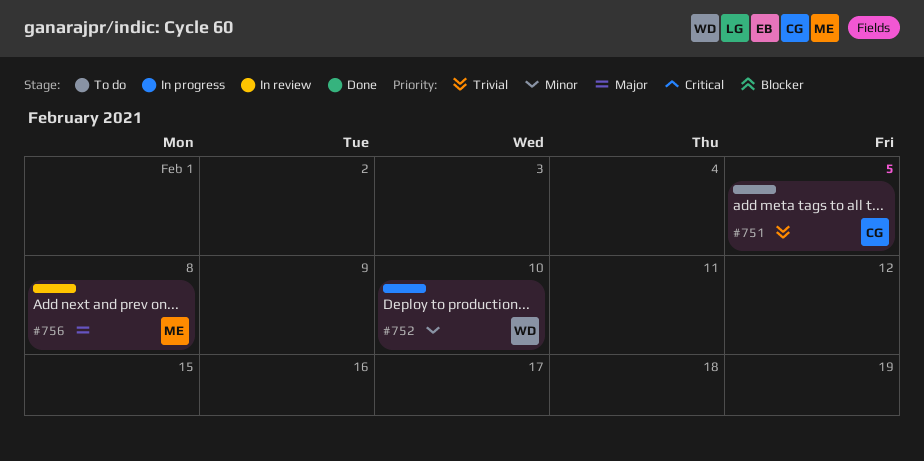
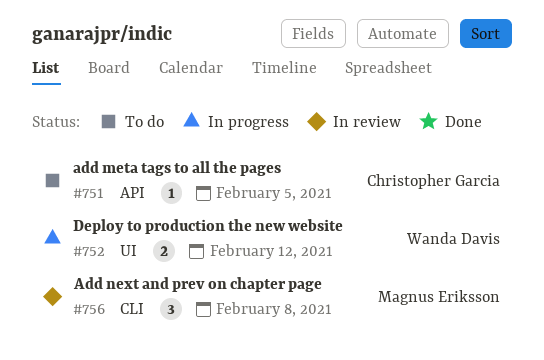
#752, due: Feb 10 -> Feb 12

